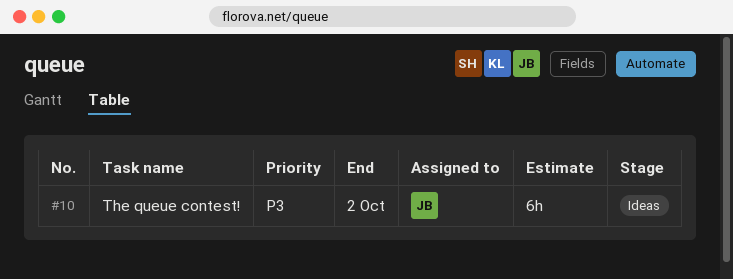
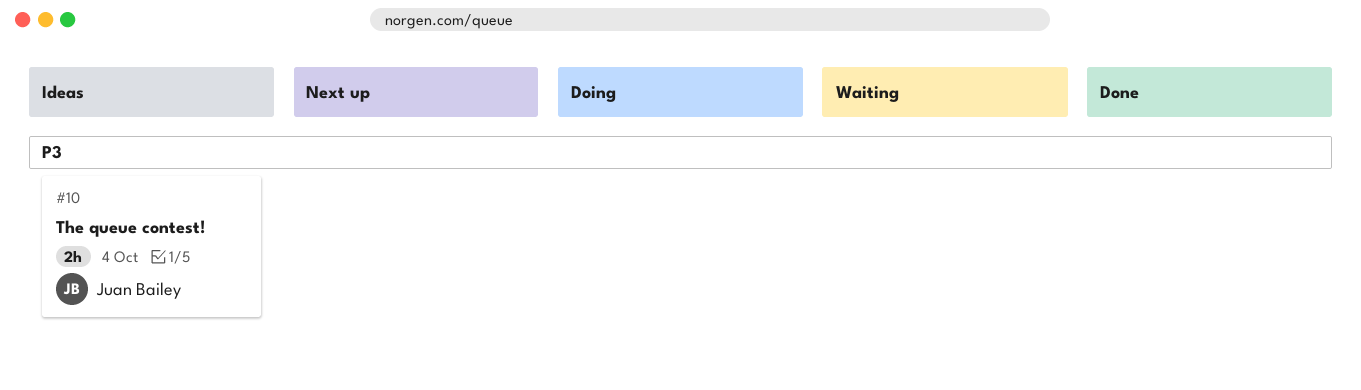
#10, estimate: 6h -> 2h
#10, due: Oct 2 -> Oct 4

